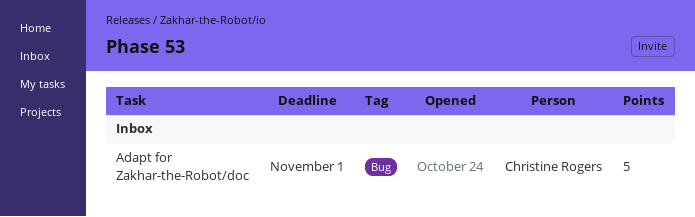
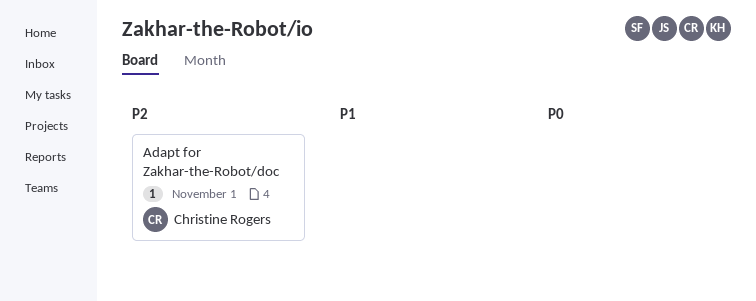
Adapt for Zakhar-the-Robot/doc, estimate: 5 -> 1

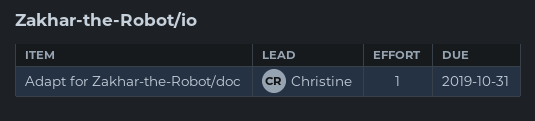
Adapt for Zakhar-the-Robot/doc, due: Nov 1 -> Oct 31

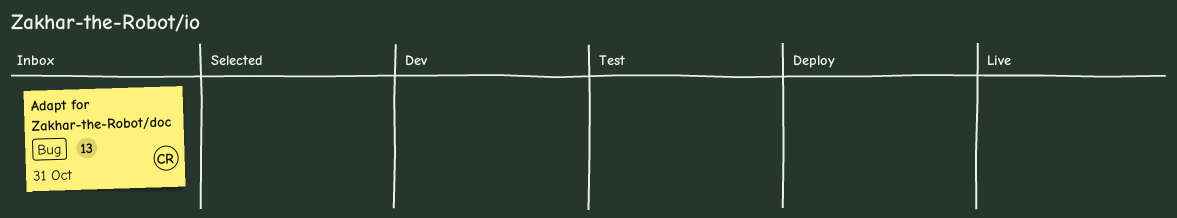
Adapt for Zakhar-the-Robot/doc, estimate: 1 -> 13

